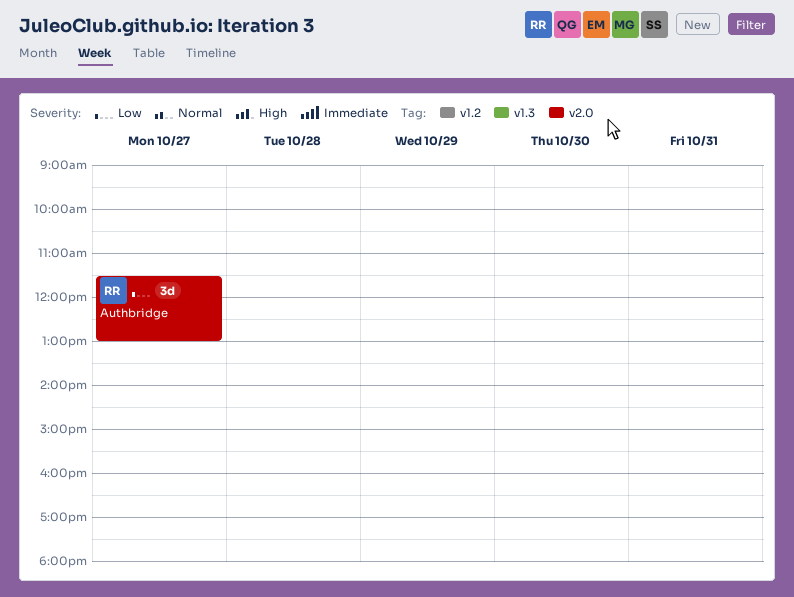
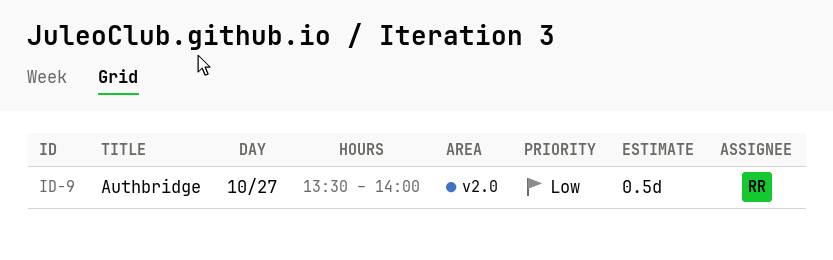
Authbridge, estimate: 3d -> 0.5d
Authbridge, begins: 11:30 -> 13:30
Authbridge, ends: 13:00 -> 14:00

